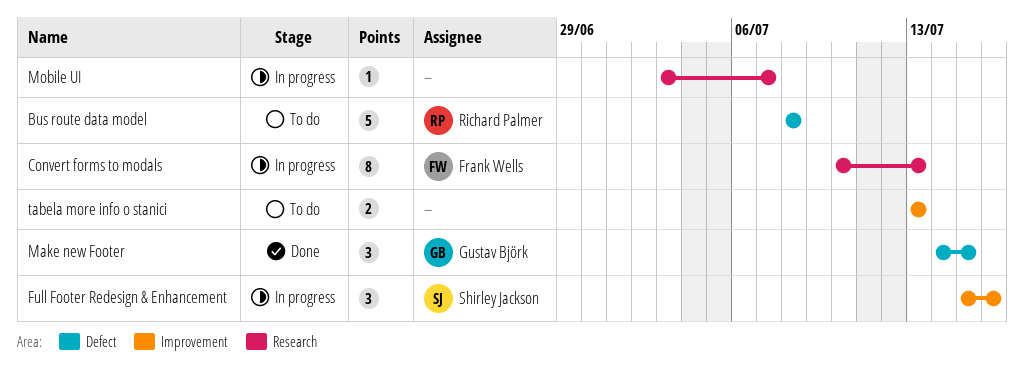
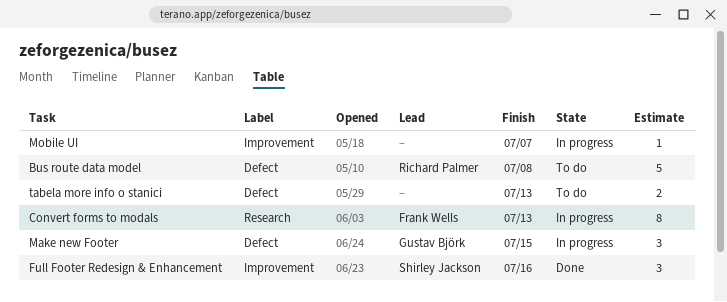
Full Footer Redesign & Enhancement, status: In progress -> Done
Make new Footer, status: Done -> In progress
Mobile UI, label: Research -> Improvement
tabela more info o stanici, label: Improvement -> Defect

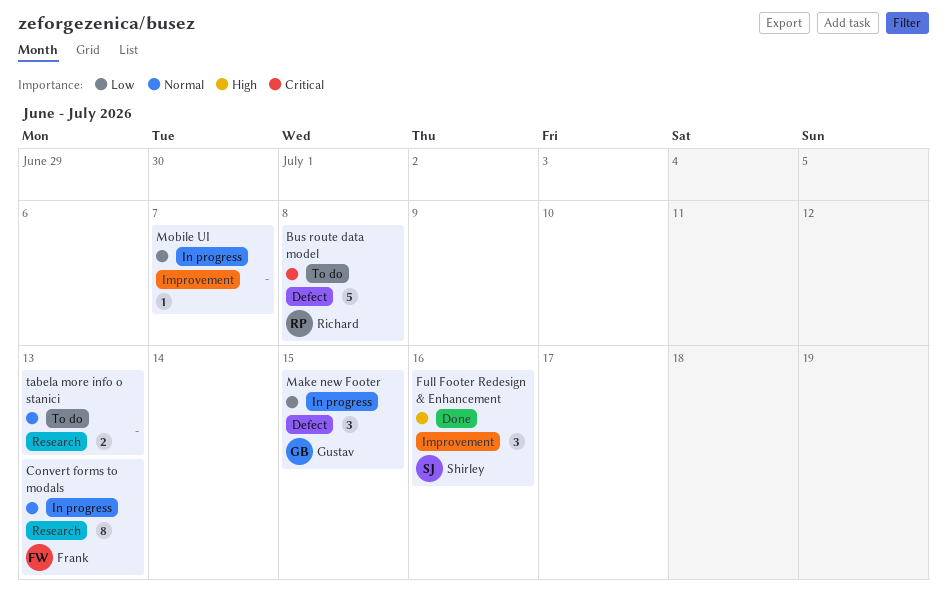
tabela more info o stanici, label: Defect -> Research

